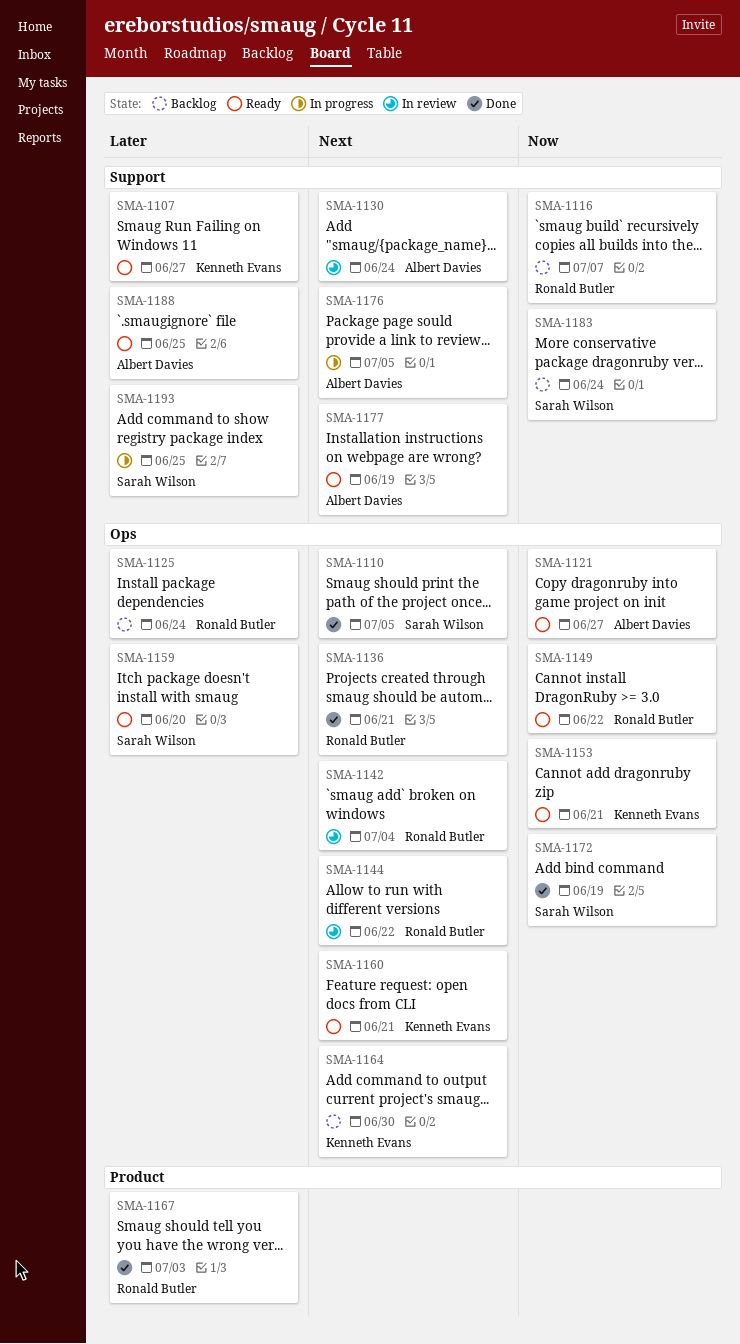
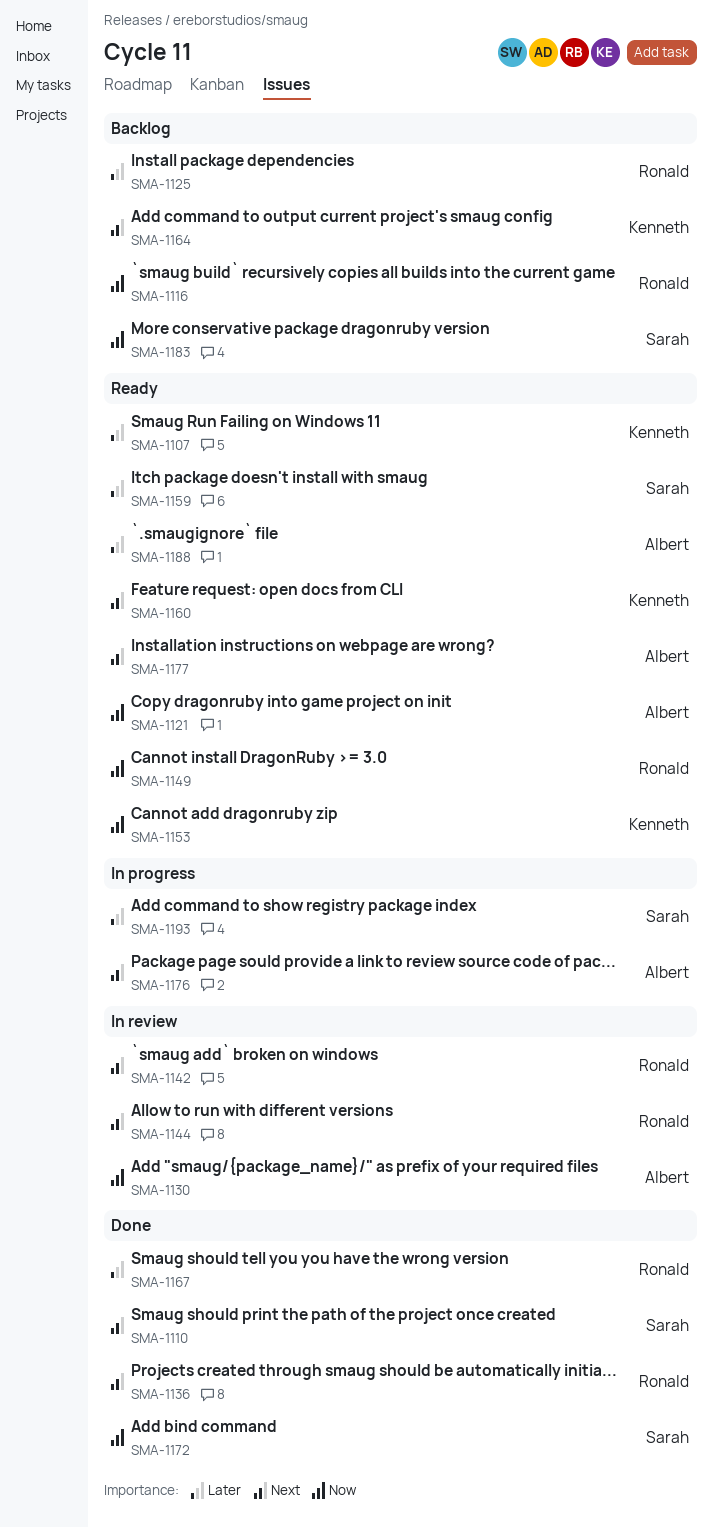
SMA-1130, priority: Next -> Now

